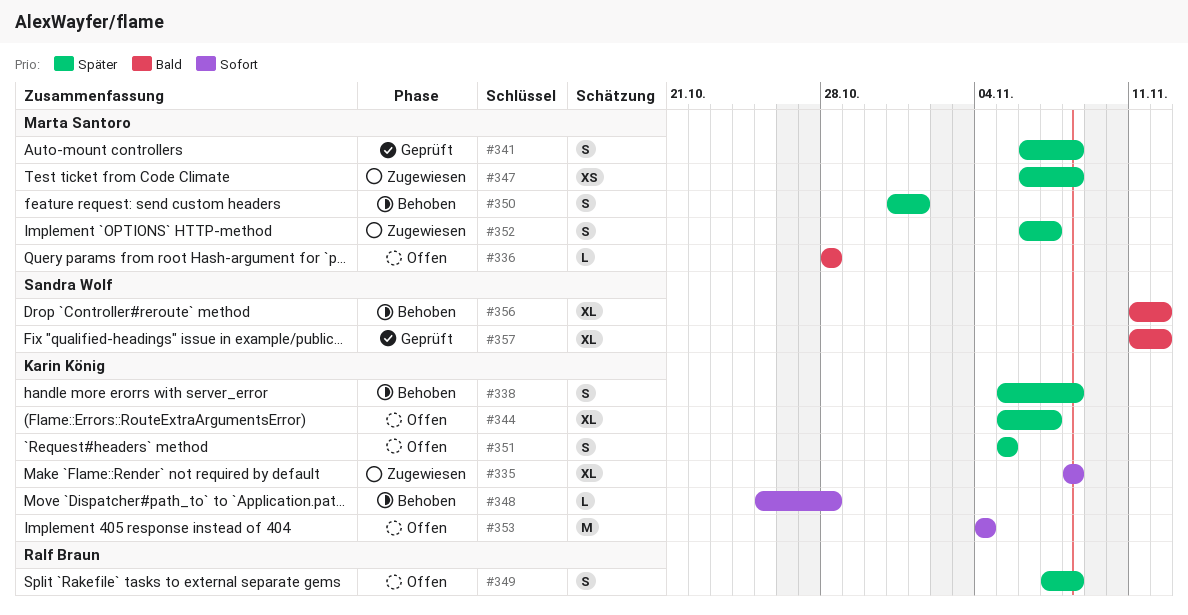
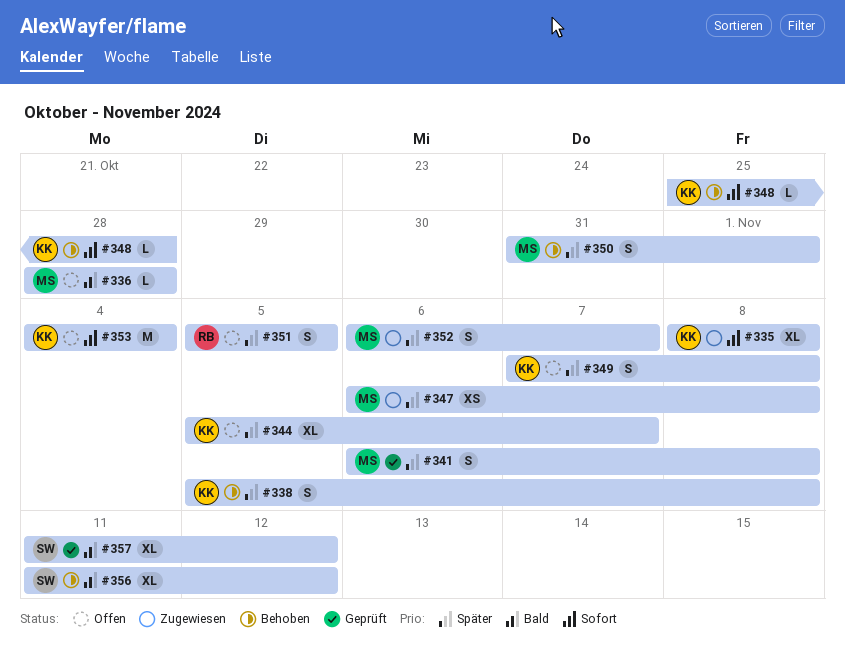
#349, owner: Ralf Braun -> Karin König
#351, owner: Karin König -> Ralf Braun

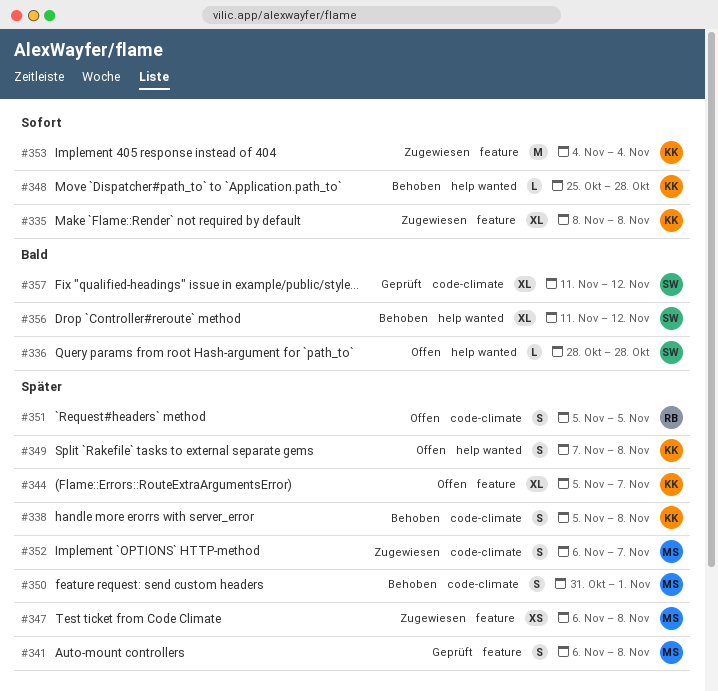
#336, owner: MS -> SW
#353, status: Offen -> Zugewiesen

